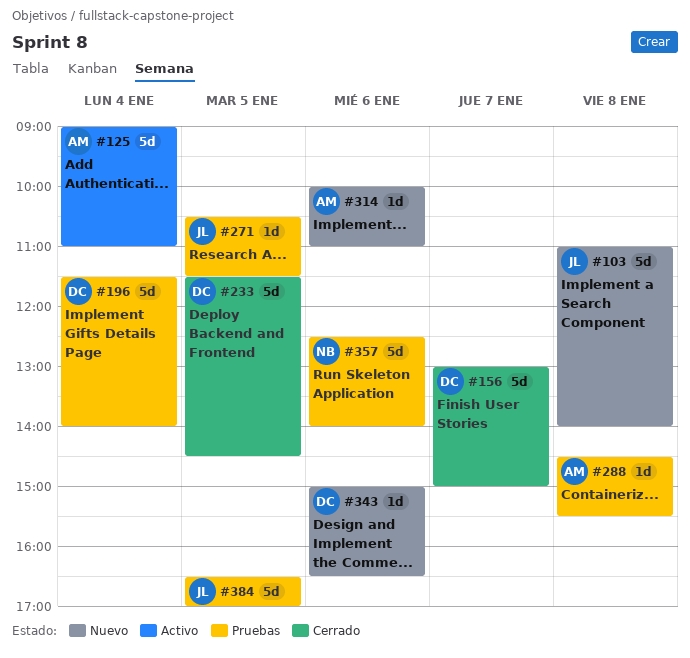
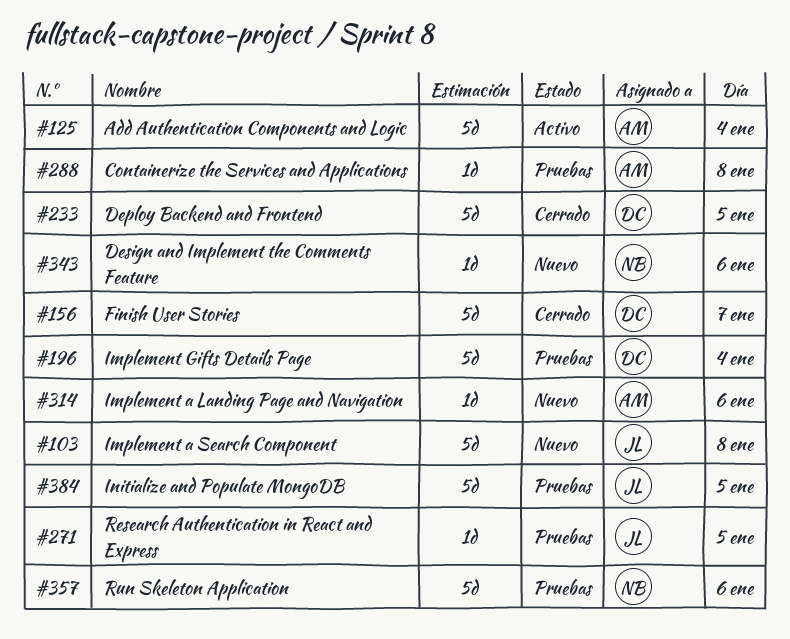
#343, owner: DC -> NB

